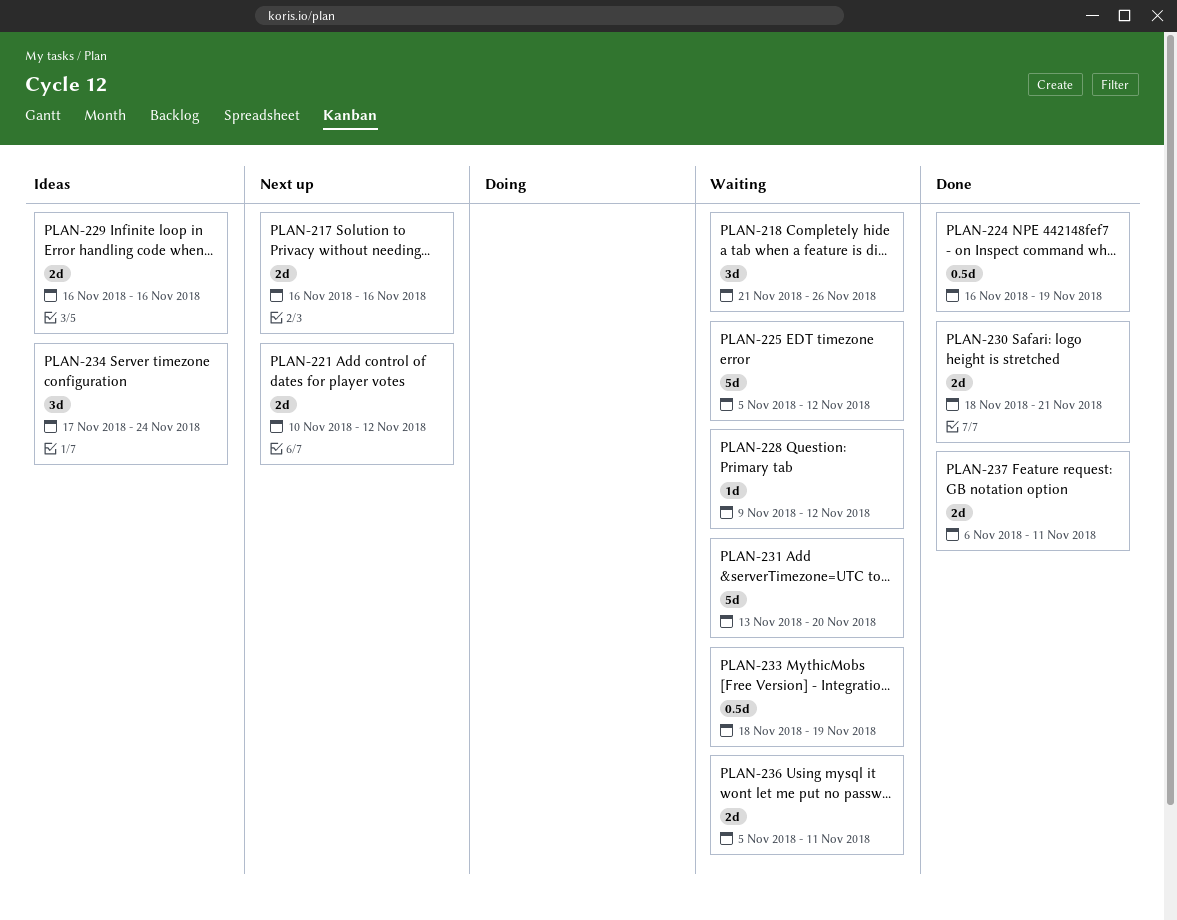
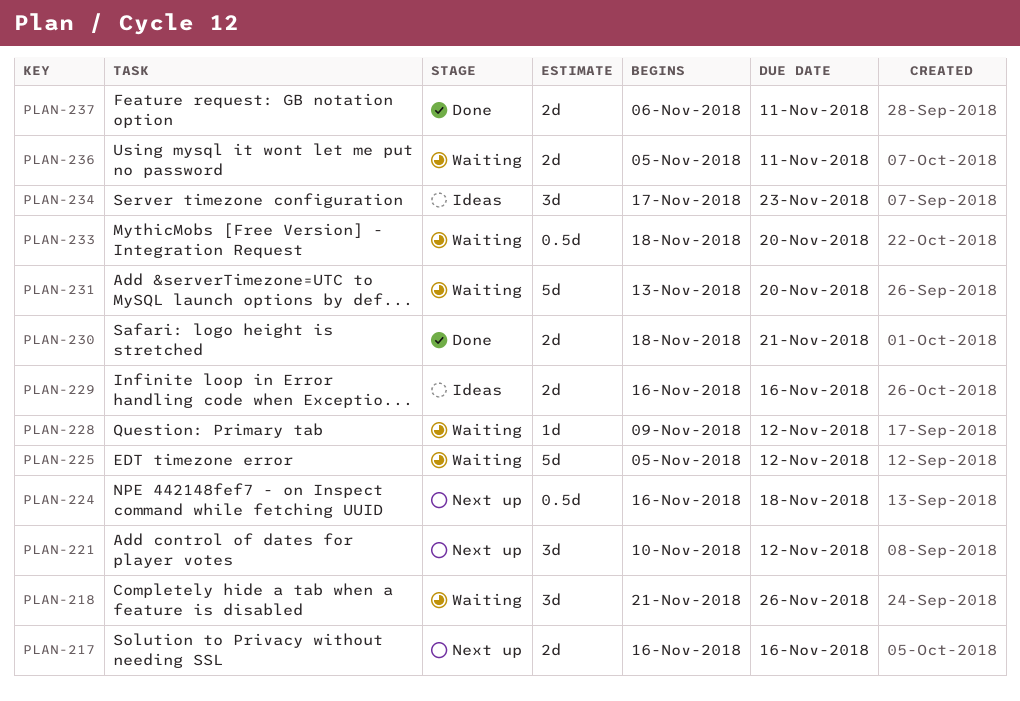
PLAN-221, estimate: 2d -> 3d
PLAN-224, status: Done -> Next up
PLAN-224, due: Nov 19 -> Nov 18
PLAN-233, due: Nov 19 -> Nov 20
PLAN-234, due: Nov 24 -> Nov 23

